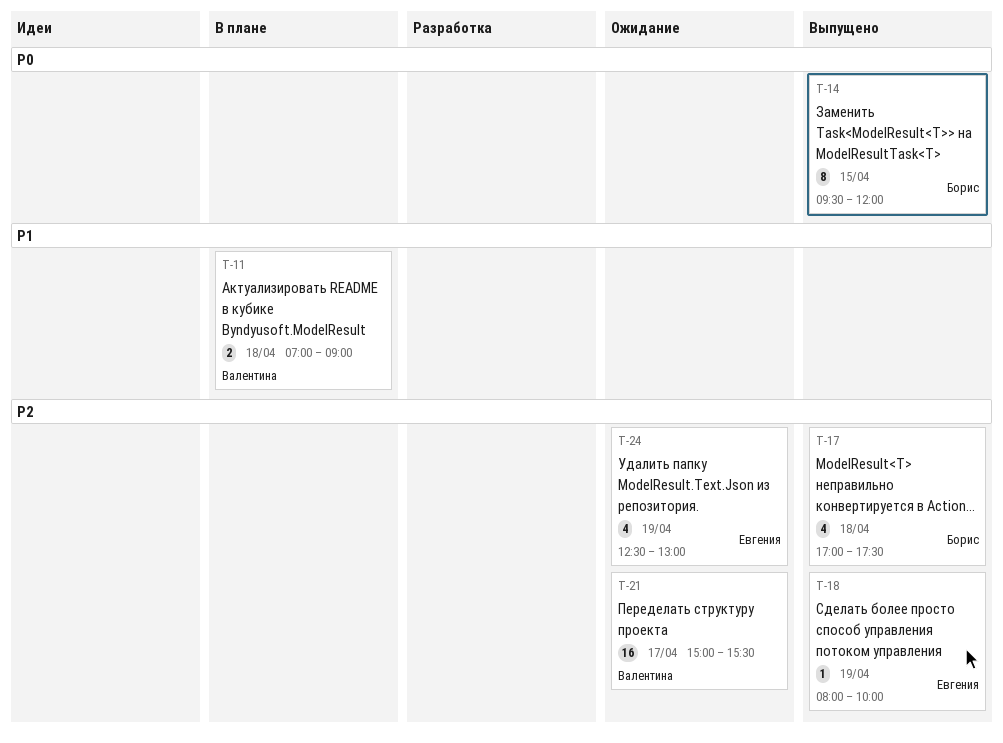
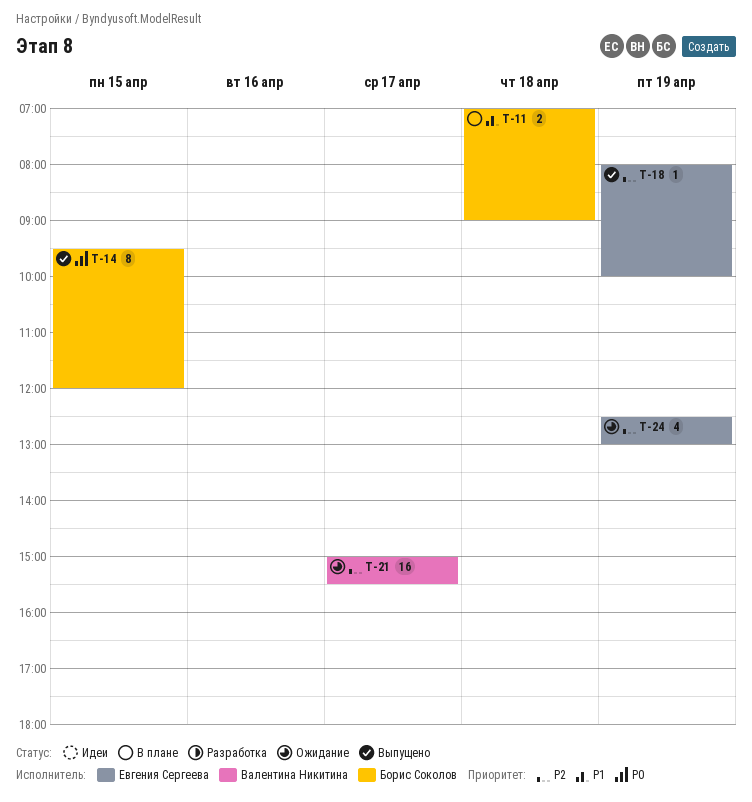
T-11, owner: Валентина Никитина -> Борис Соколов
T-17: present -> none

